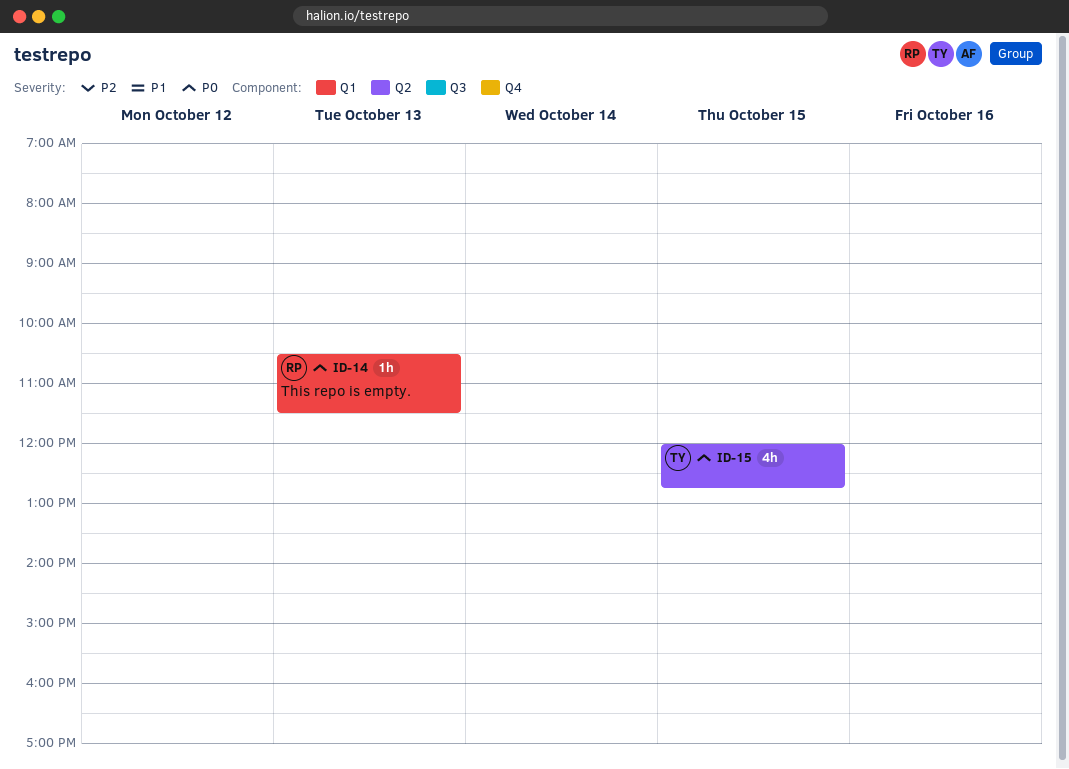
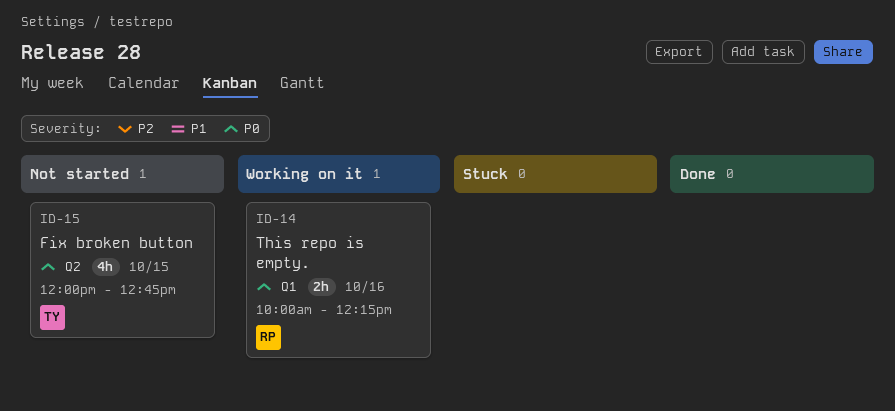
ID-14, estimate: 1h -> 2h
ID-14, day: Oct 13 -> Oct 16
ID-14, begins: 10:30 -> 10:00
ID-14, ends: 11:30 -> 12:15

